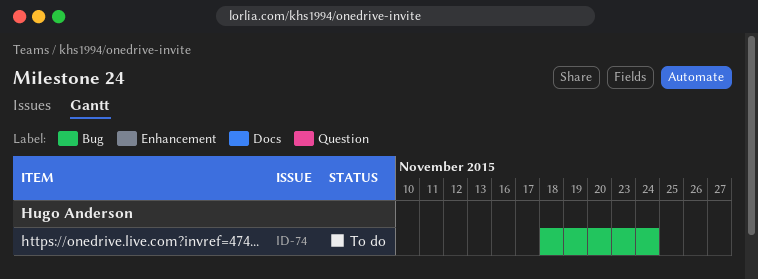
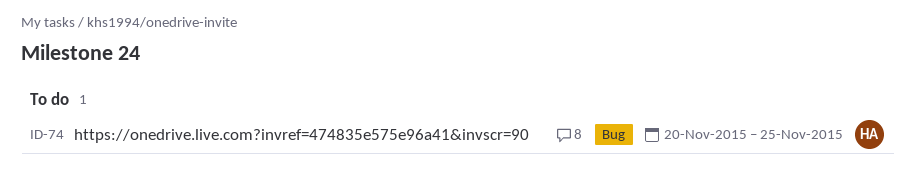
ID-74, start: Nov 18 -> Nov 20
ID-74, due: Nov 24 -> Nov 25

